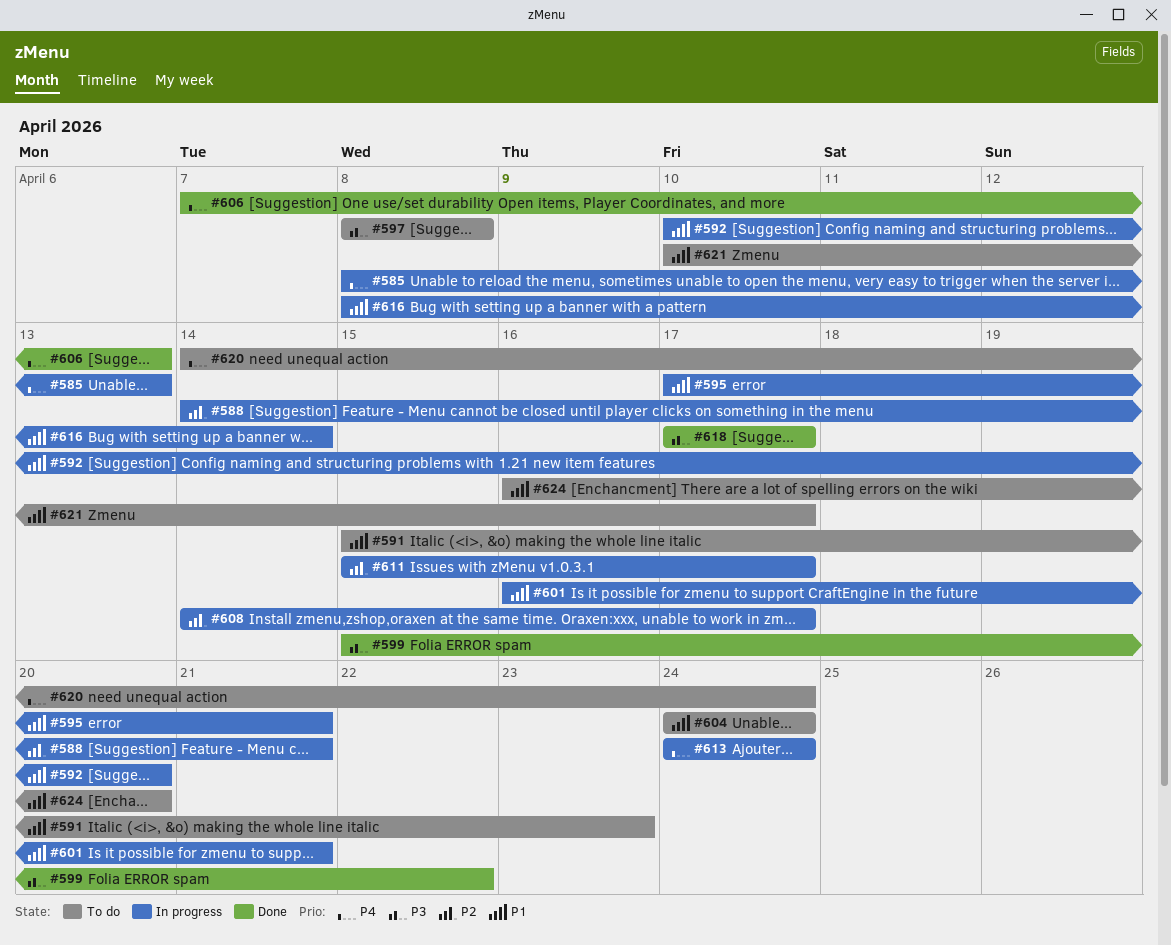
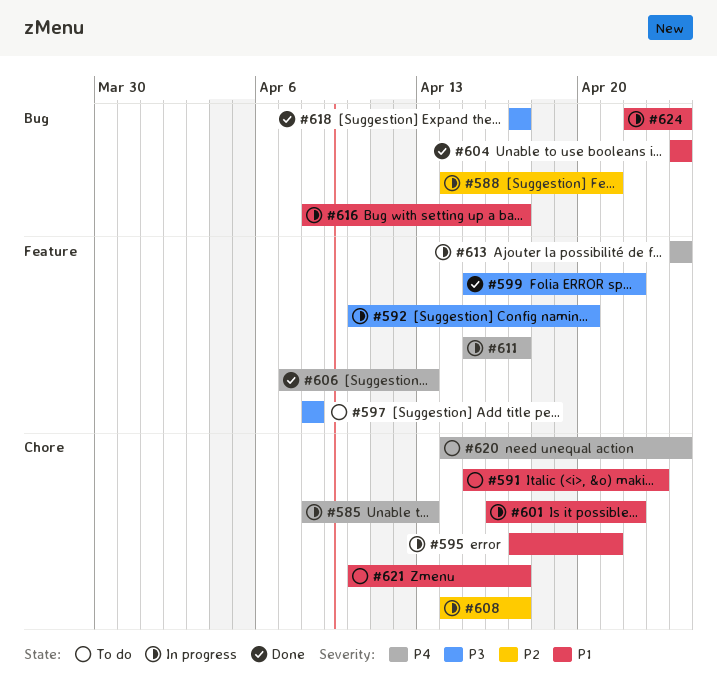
#592, priority: P1 -> P3
#601, due: Apr 21 -> Apr 22
#604, status: To do -> Done
#611, priority: P2 -> P4
#616, due: Apr 14 -> Apr 17
#624, status: To do -> In progress
#624, start: Apr 16 -> Apr 22
#624, due: Apr 20 -> Apr 24

